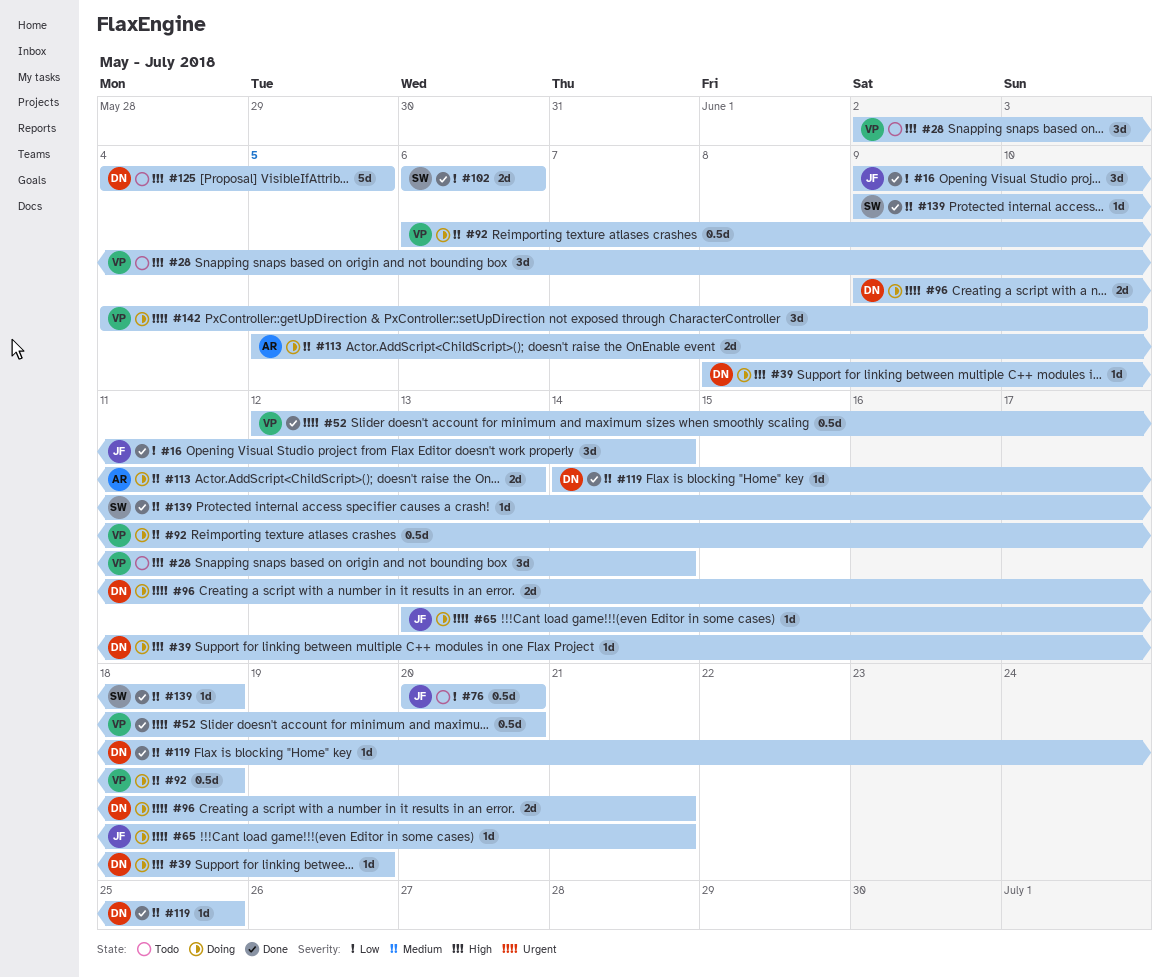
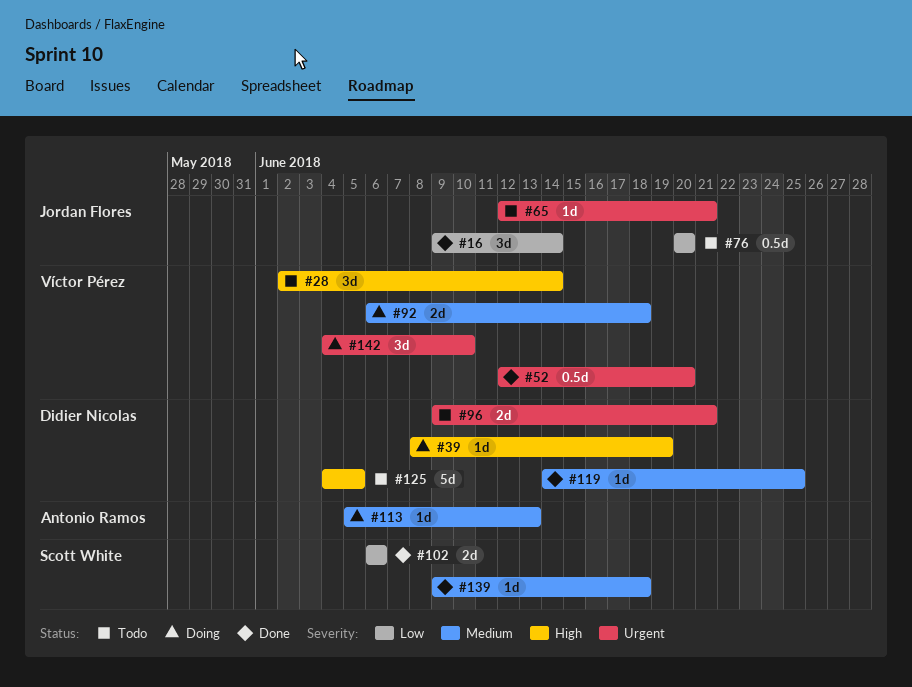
#65, status: Doing -> Todo
#65, start: Jun 13 -> Jun 12
#92, estimate: 0.5d -> 2d
#96, status: Doing -> Todo
#113, estimate: 2d -> 1d

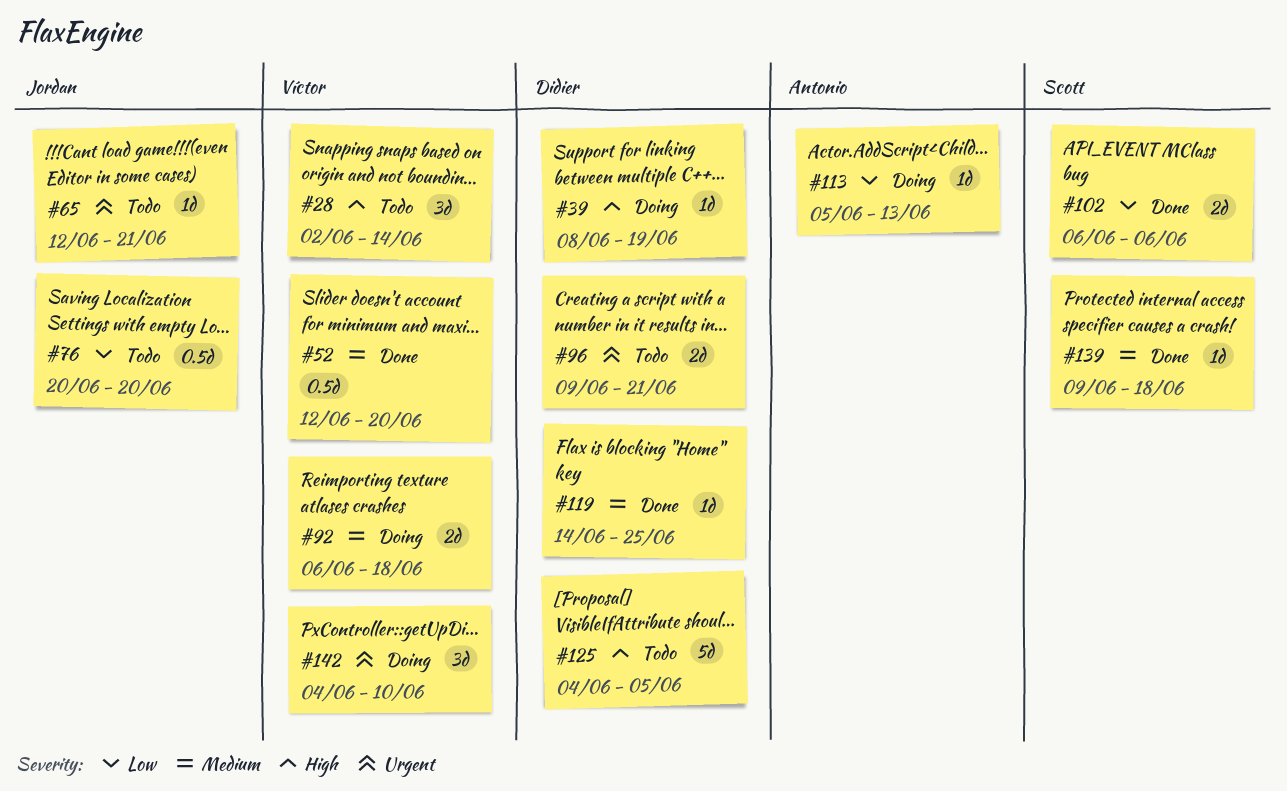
#16: present -> none
#52, priority: Urgent -> Medium
#113, priority: Medium -> Low

